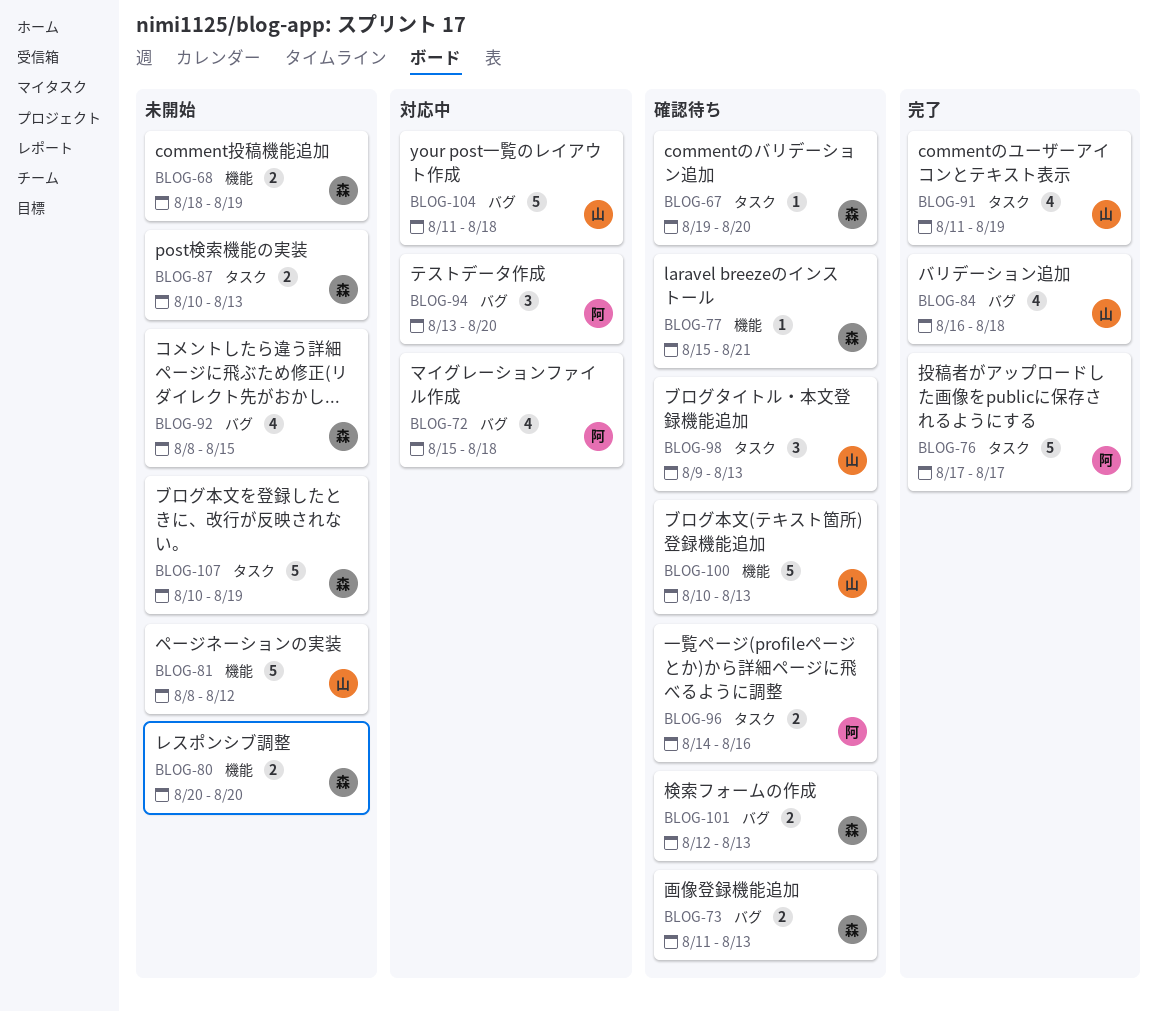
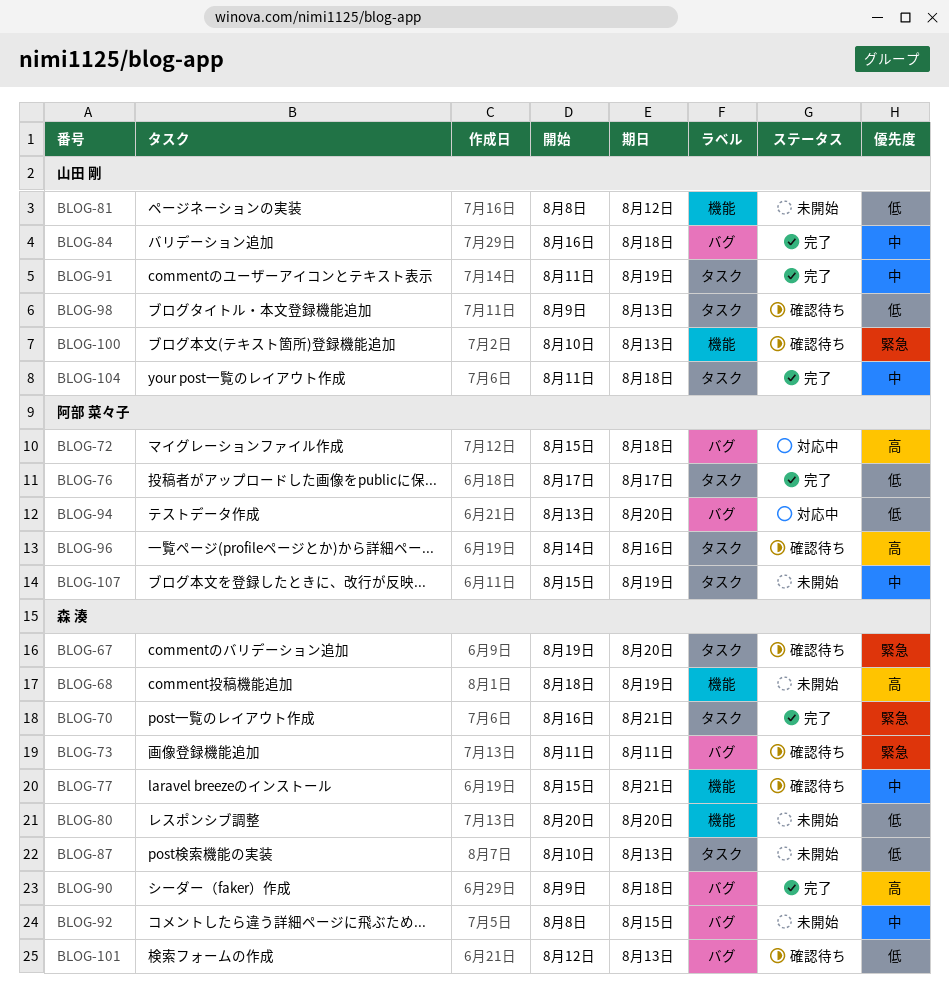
BLOG-70: none -> present
BLOG-73, due: Aug 13 -> Aug 11
BLOG-90: none -> present
BLOG-104, status: 対応中 -> 完了
BLOG-104, label: バグ -> タスク
BLOG-107, owner: 森 湊 -> 阿部 菜々子
BLOG-107, start: Aug 10 -> Aug 15

